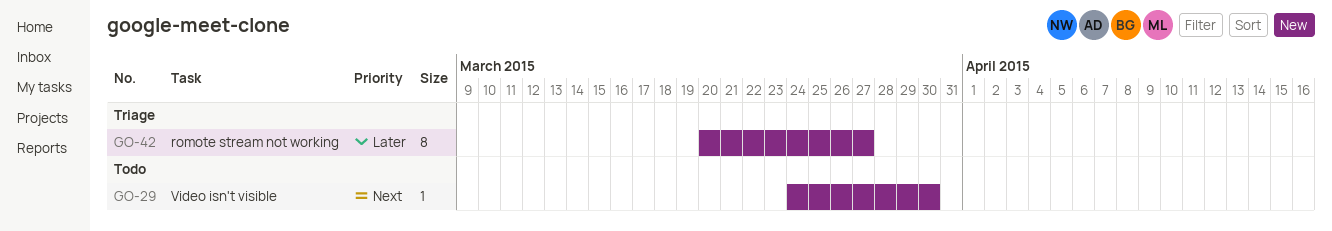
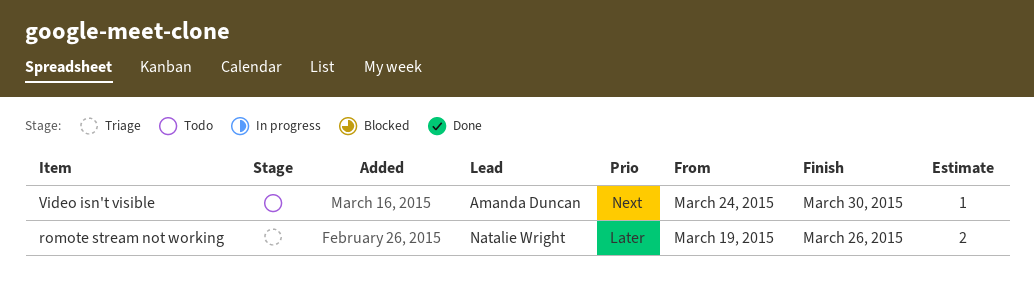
romote stream not working, estimate: 8 -> 2
romote stream not working, start: Mar 20 -> Mar 19
romote stream not working, due: Mar 27 -> Mar 26

